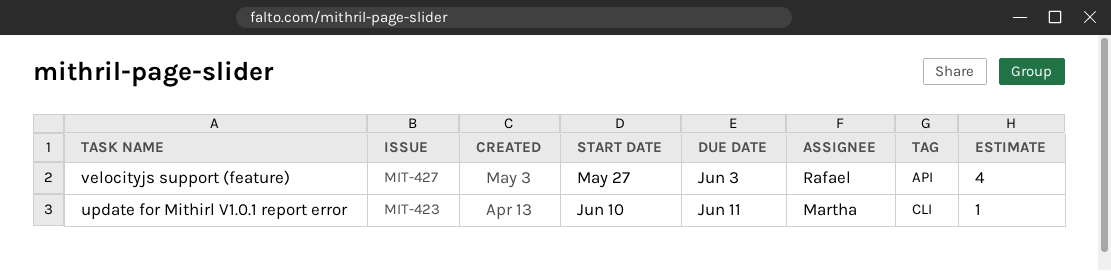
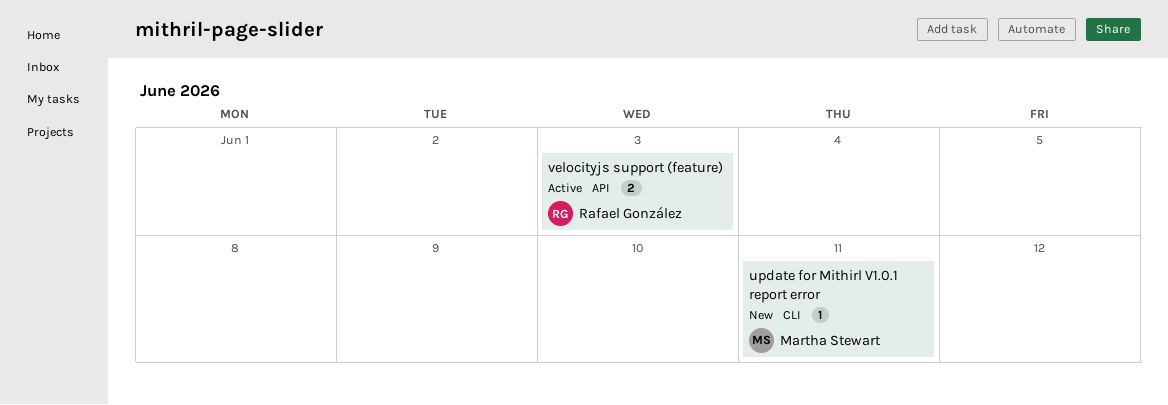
velocityjs support (feature), estimate: 4 -> 2

